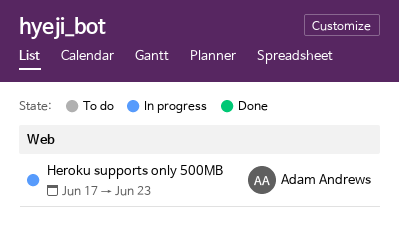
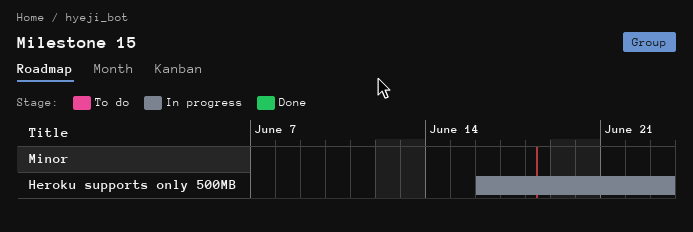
Heroku supports only 500MB, start: Jun 17 -> Jun 16

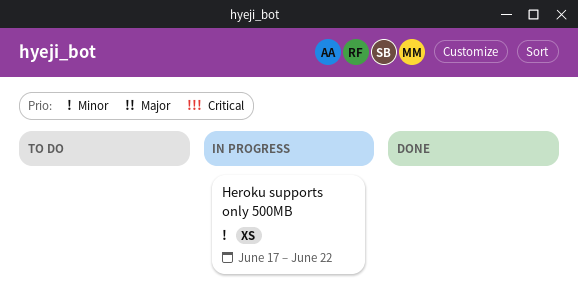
Heroku supports only 500MB, start: Jun 16 -> Jun 17
Heroku supports only 500MB, due: Jun 23 -> Jun 22

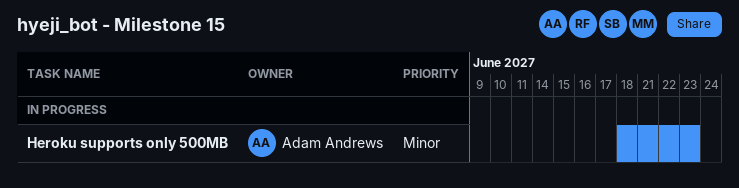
Heroku supports only 500MB, start: Jun 17 -> Jun 18
Heroku supports only 500MB, due: Jun 22 -> Jun 23

